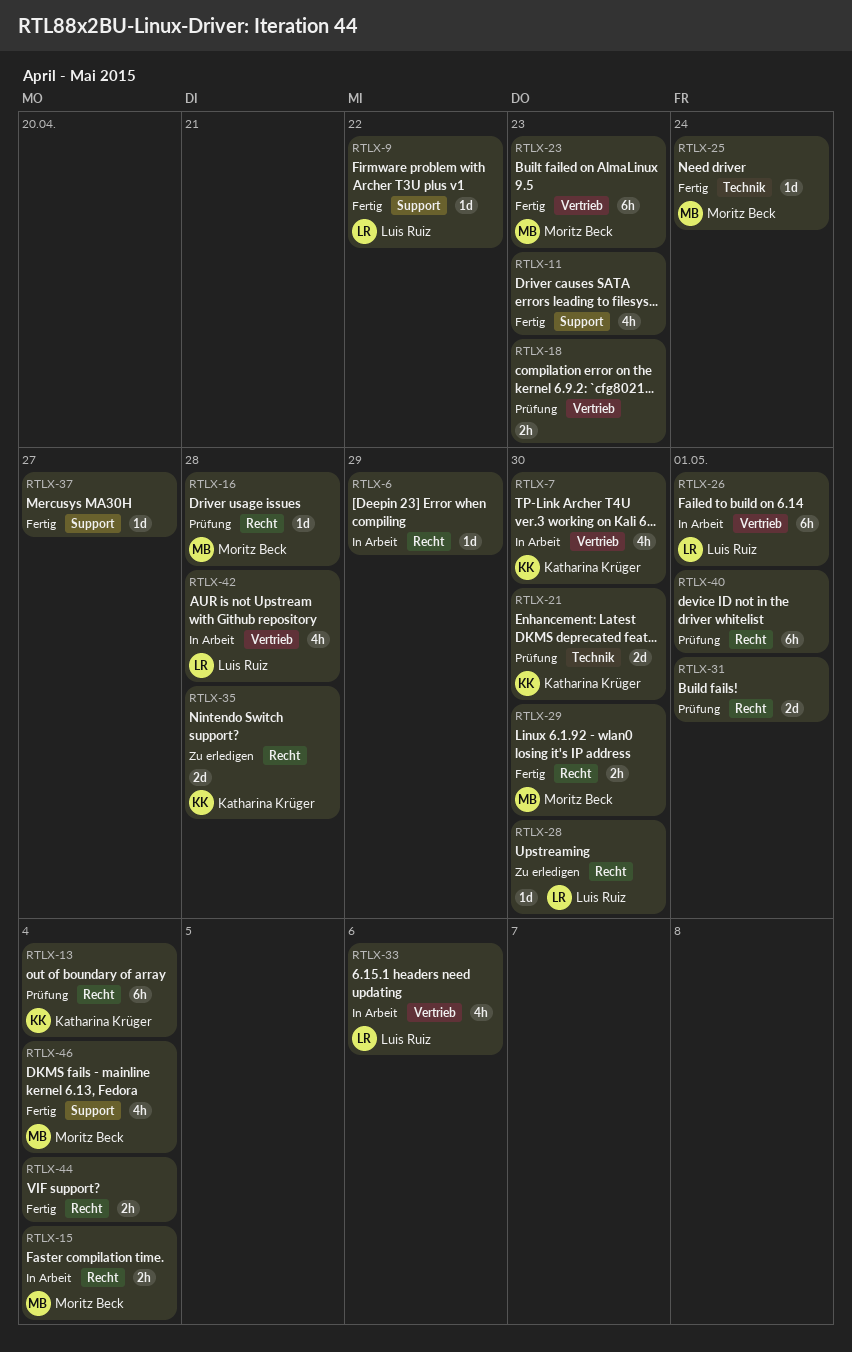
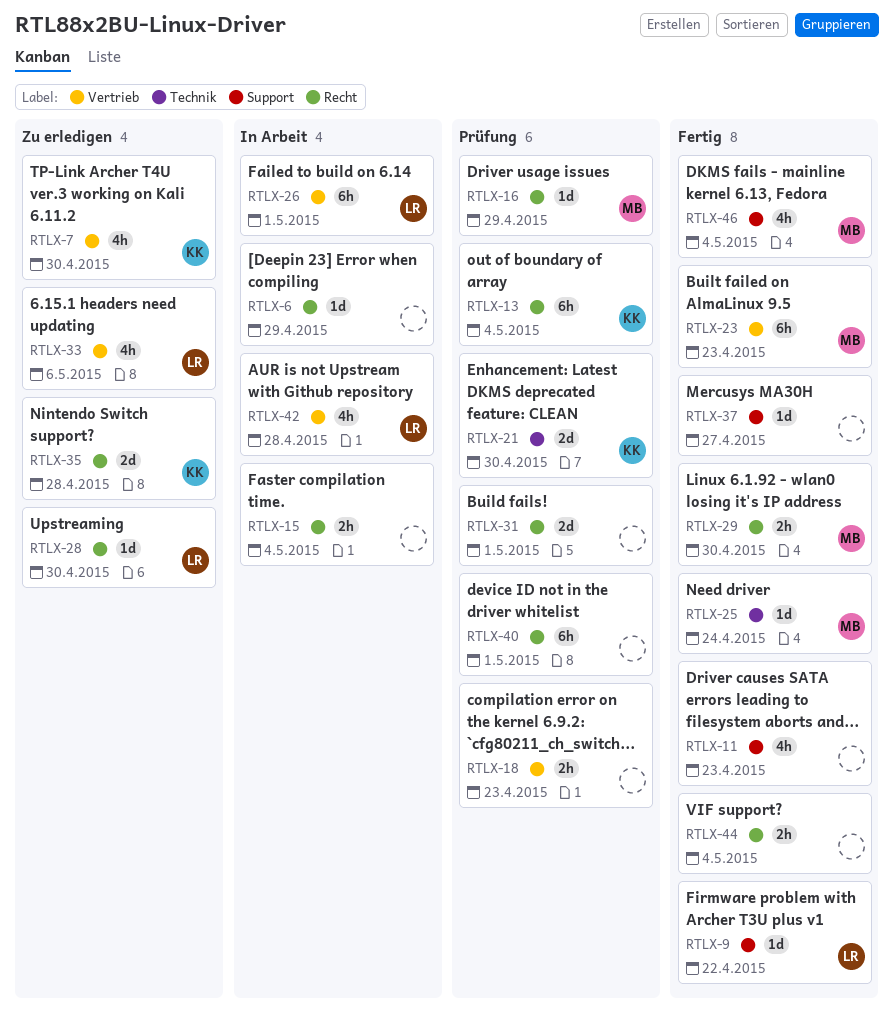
RTLX-7, status: In Arbeit -> Zu erledigen
RTLX-15, owner: Moritz Beck -> none
RTLX-16, due: Apr 28 -> Apr 29
RTLX-33, status: In Arbeit -> Zu erledigen

